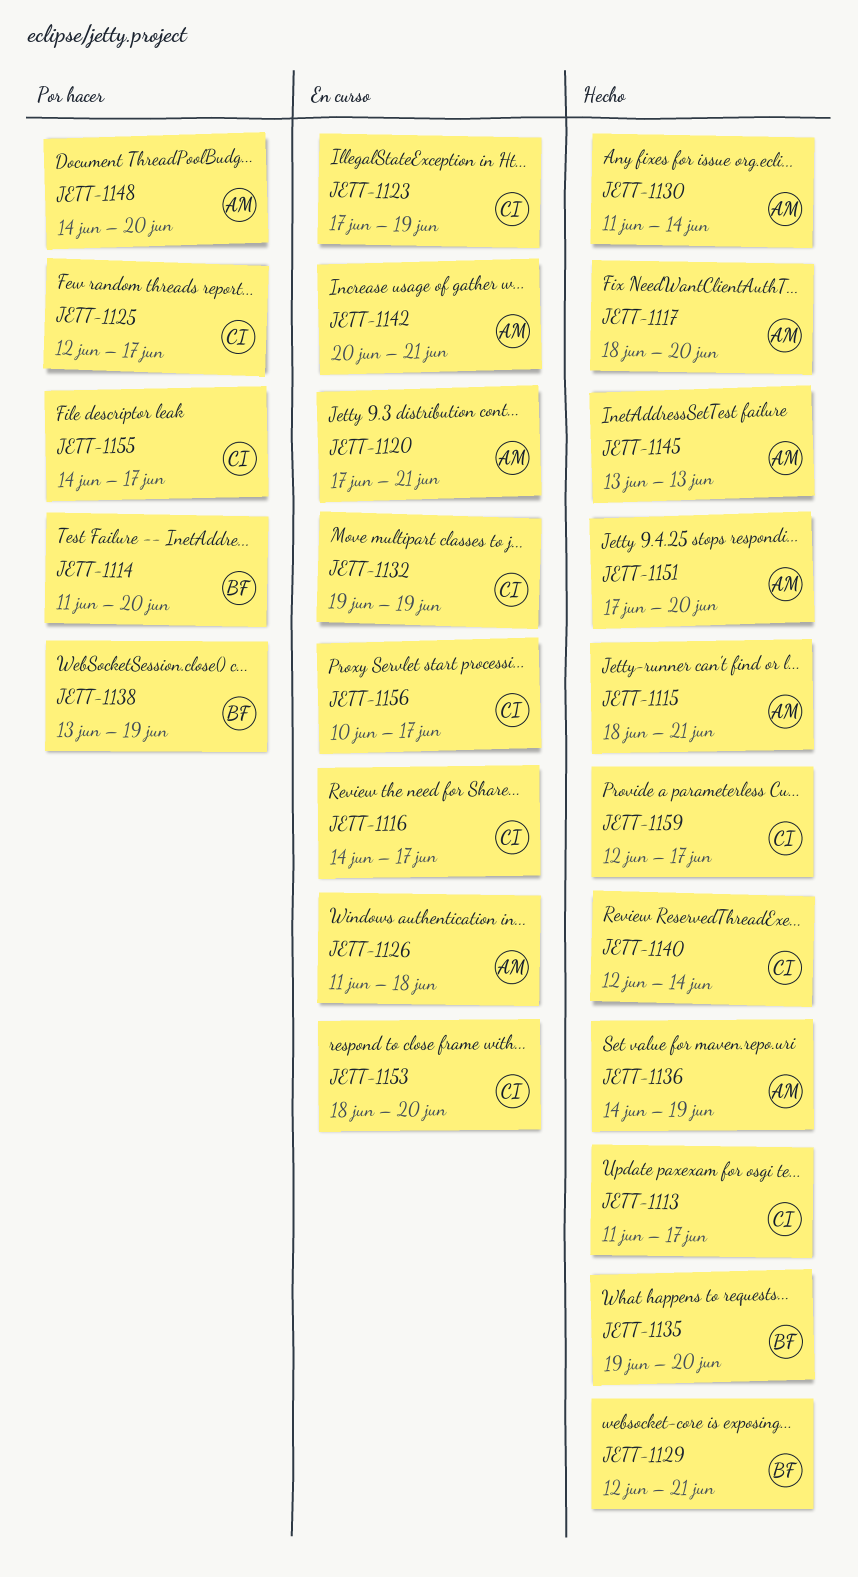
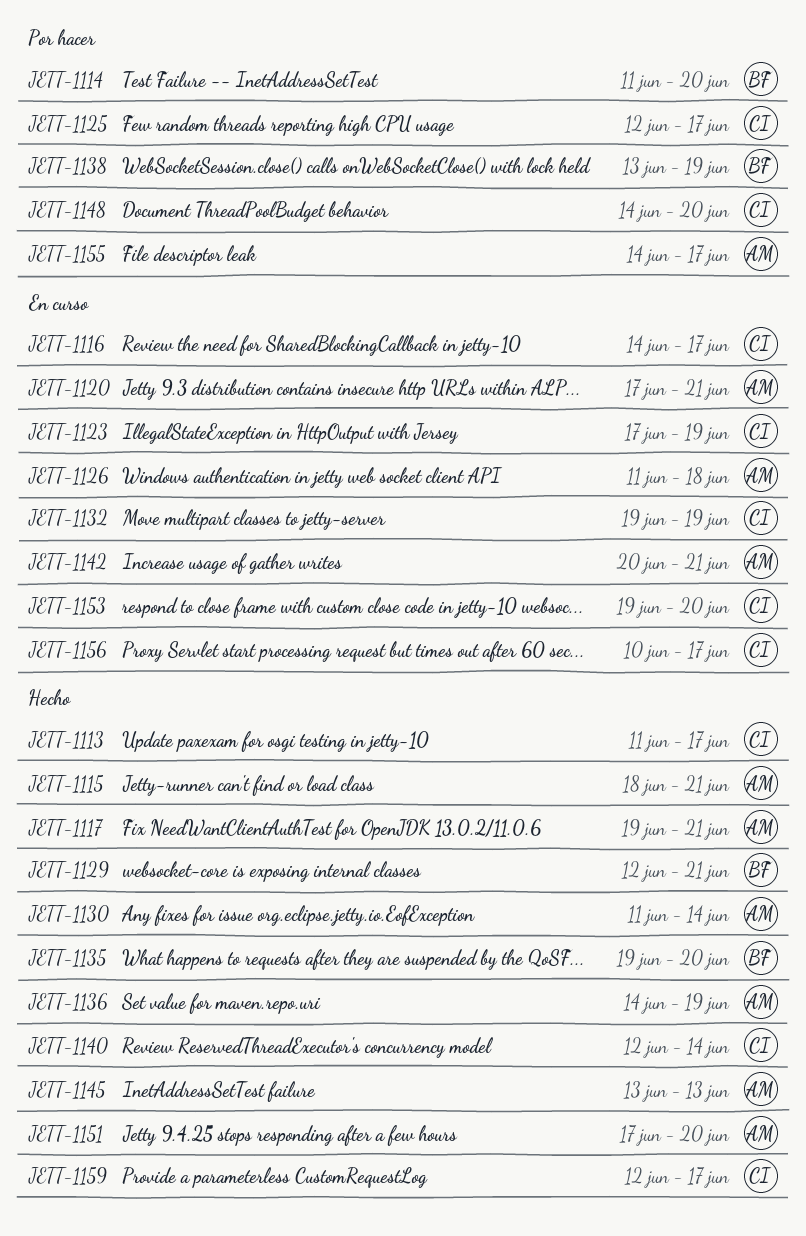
JETT-1117, start: Jun 18 -> Jun 19
JETT-1117, due: Jun 20 -> Jun 21
JETT-1148, owner: AM -> CI
JETT-1153, start: Jun 18 -> Jun 19
JETT-1155, owner: CI -> AM

